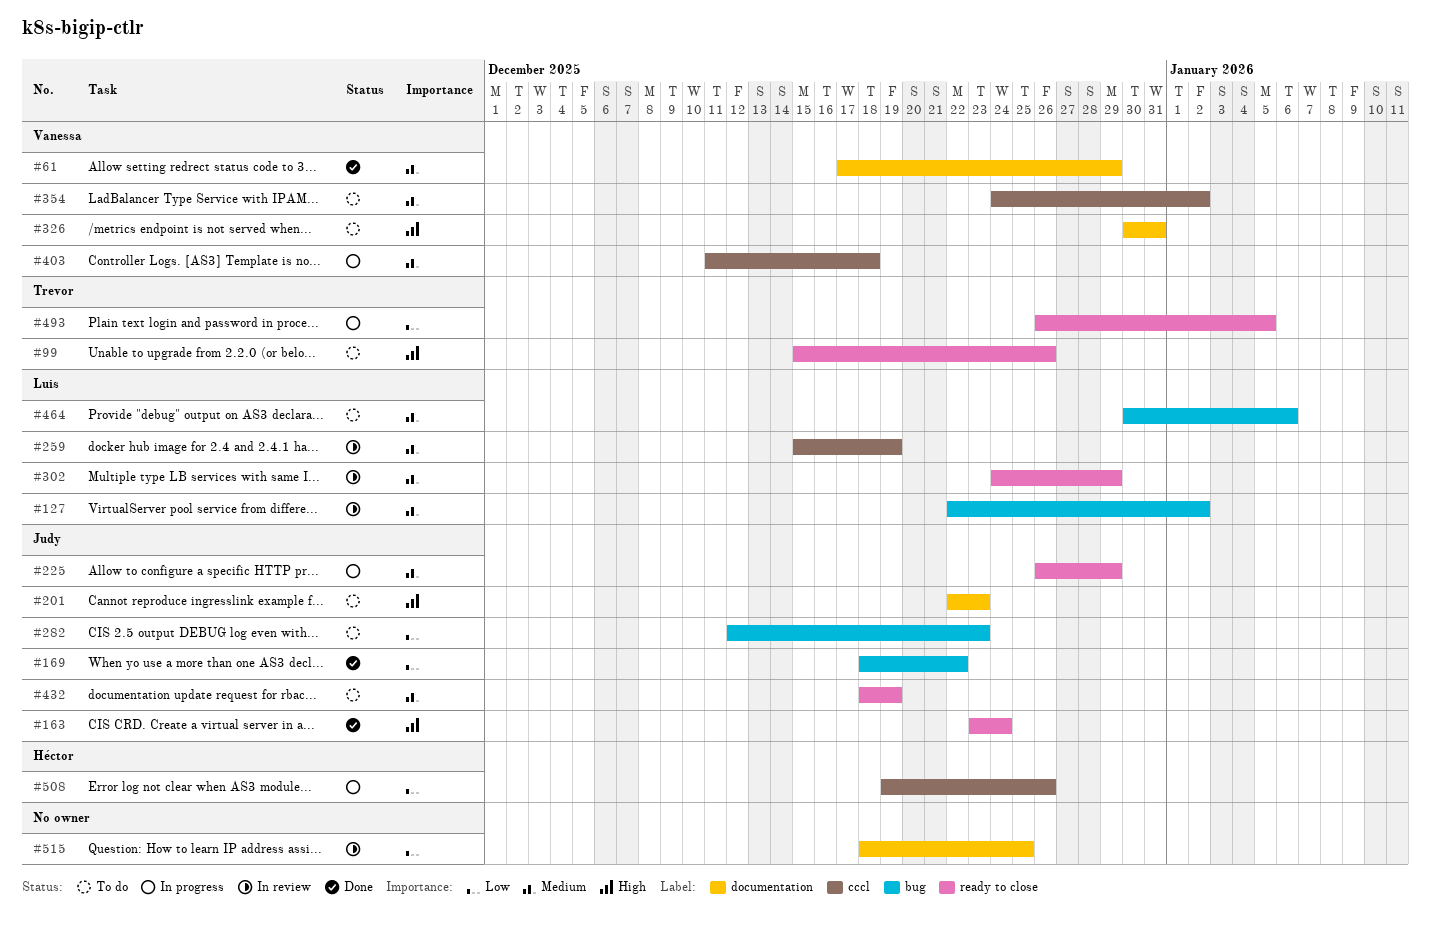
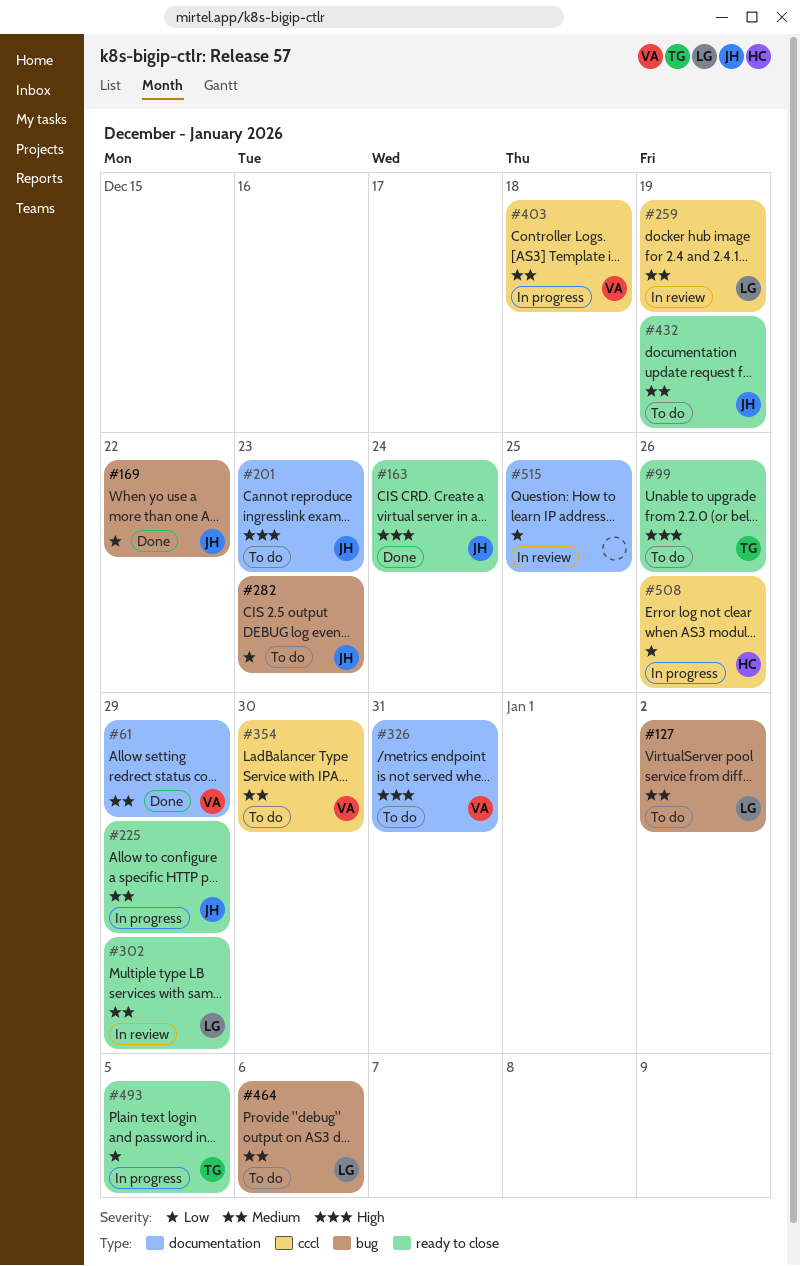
#127, status: In review -> To do
#354, due: Jan 2 -> Dec 30

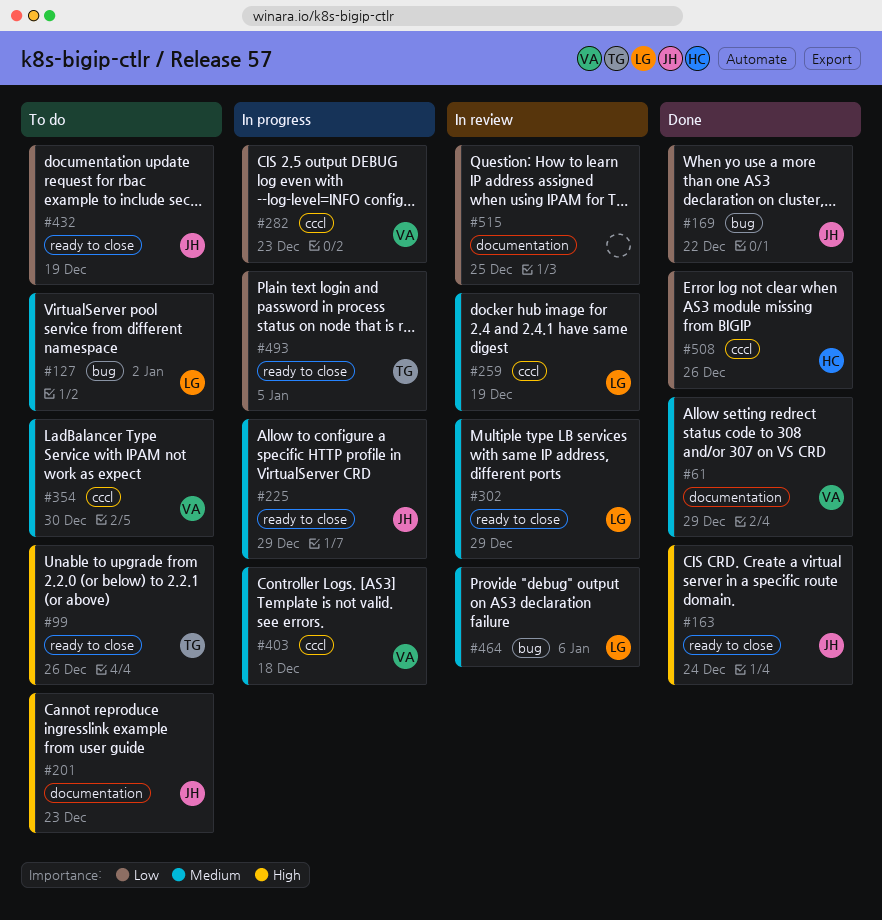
#282, status: To do -> In progress
#282, owner: JH -> VA
#282, label: bug -> cccl
#326: present -> none
#432, priority: Medium -> Low
#464, status: To do -> In review
#508, status: In progress -> Done

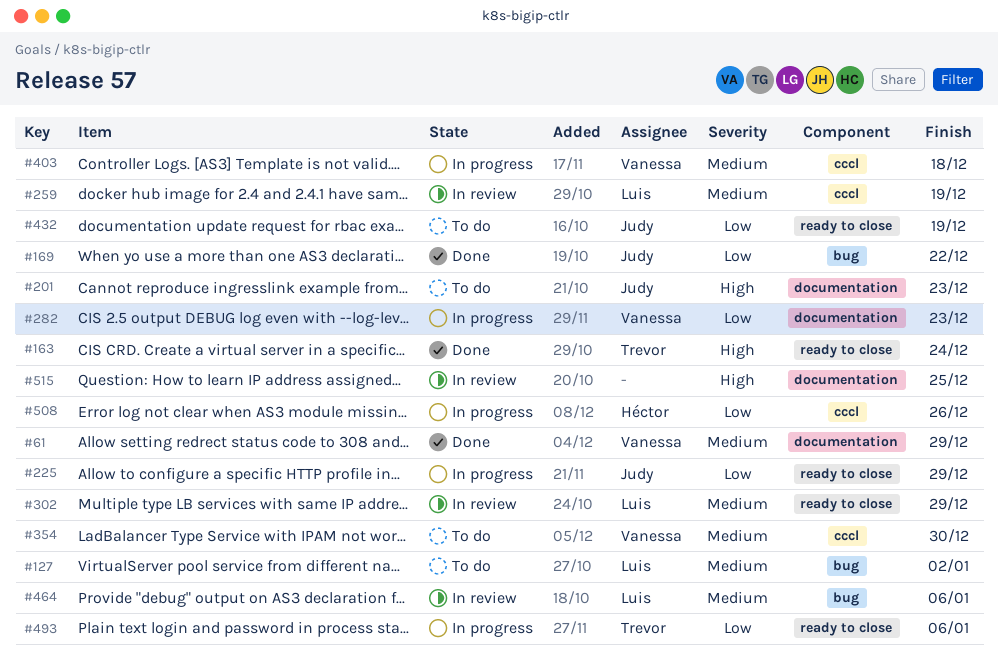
#99: present -> none
#163, owner: Judy -> Trevor
#225, priority: Medium -> Low
#282, label: cccl -> documentation
#493, due: Jan 5 -> Jan 6
#508, status: Done -> In progress
#515, priority: Low -> High

